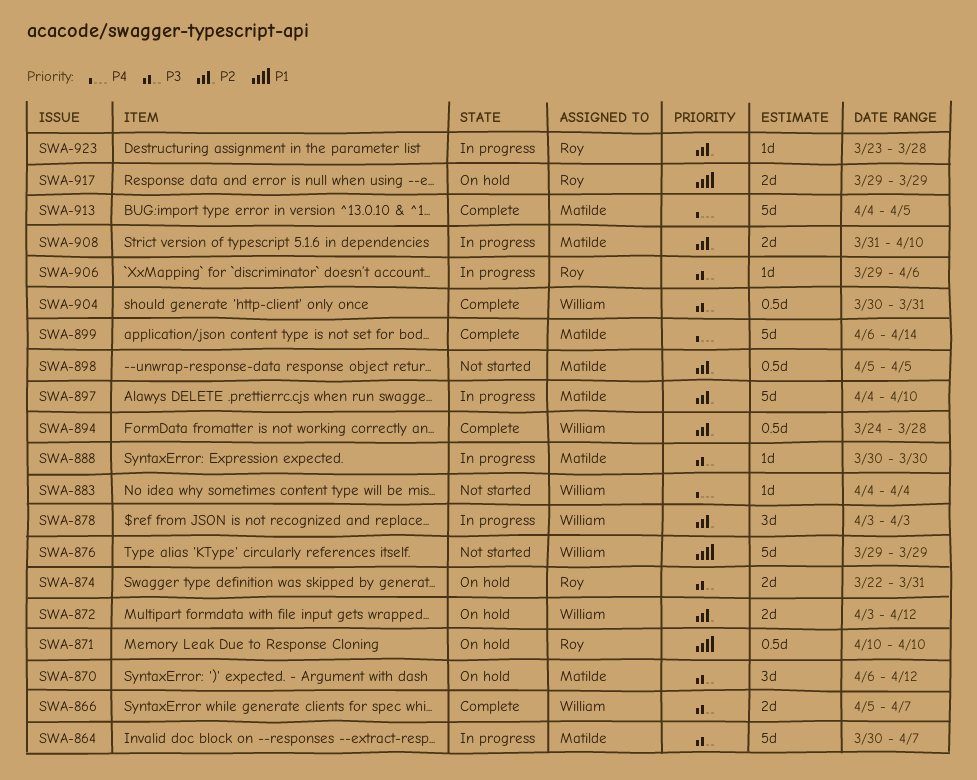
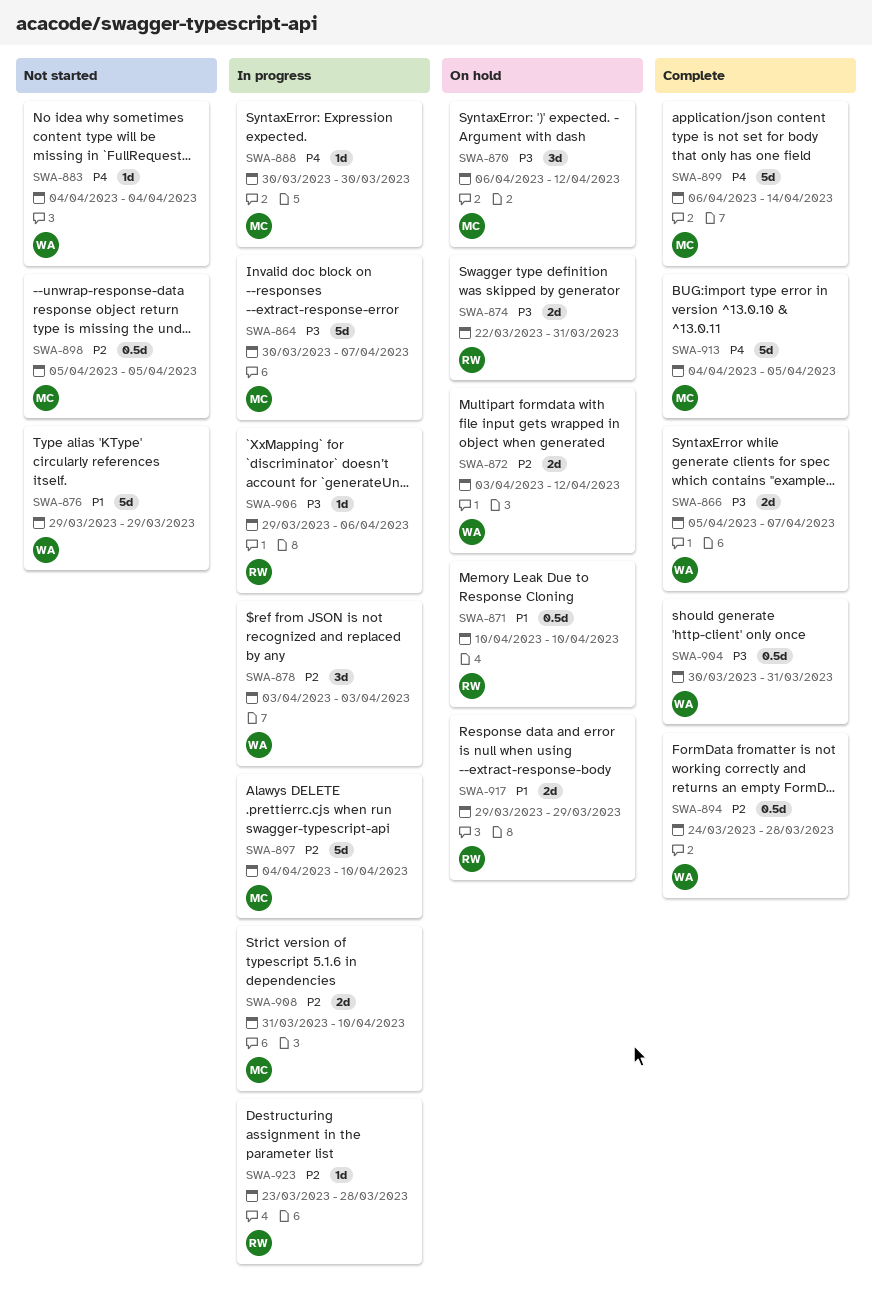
SWA-888, priority: P3 -> P4

